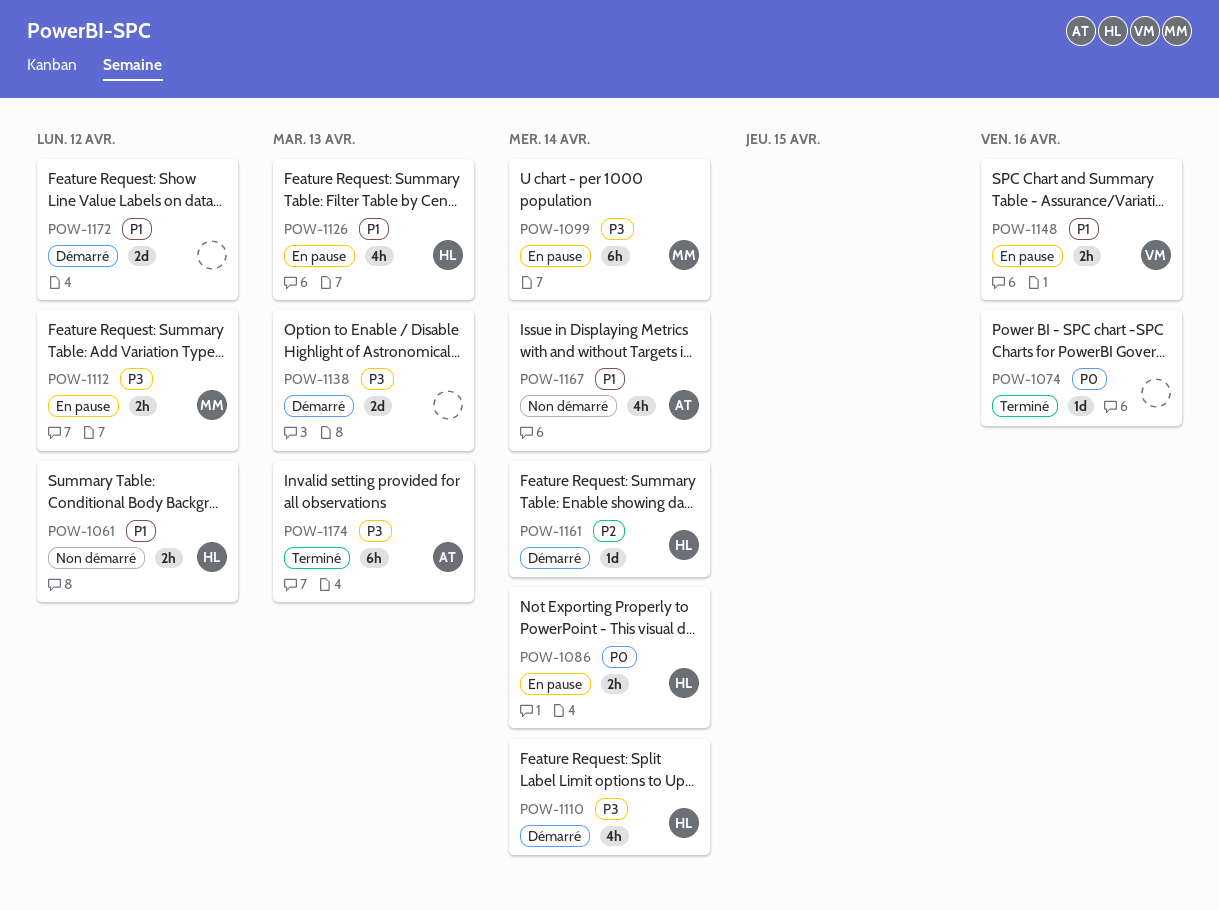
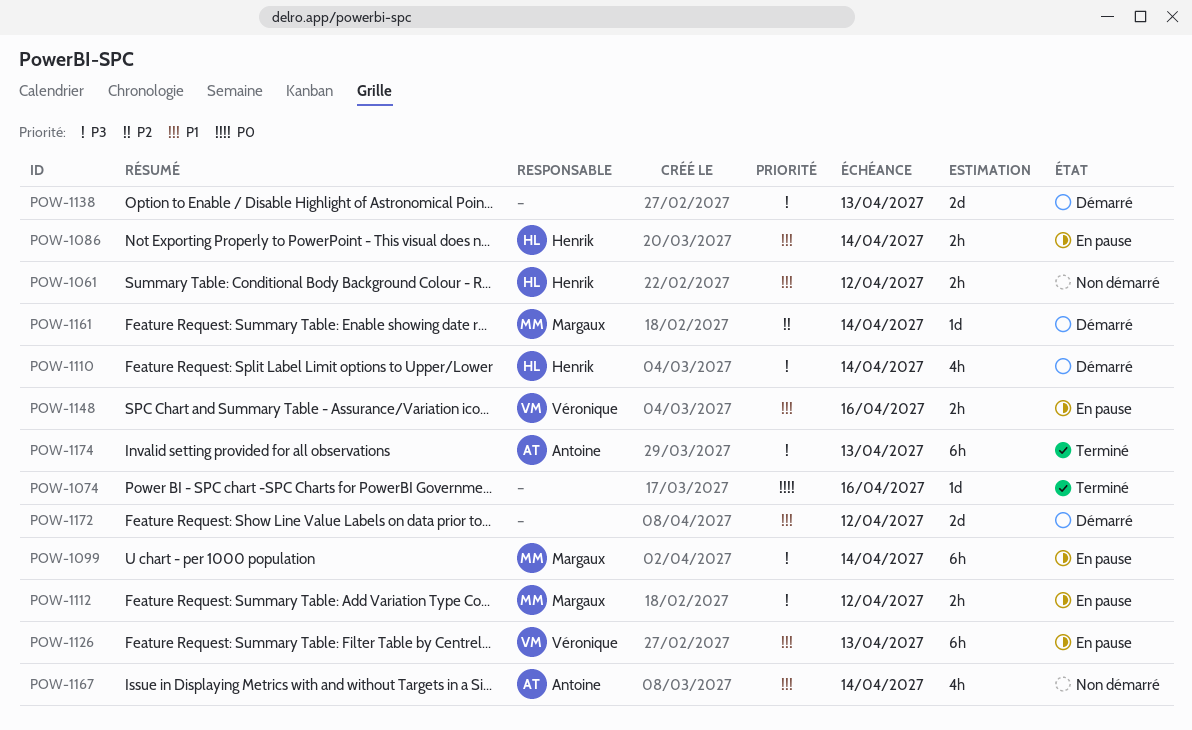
POW-1086, priority: P0 -> P1
POW-1126, owner: Henrik -> Véronique
POW-1126, estimate: 4h -> 6h
POW-1161, owner: Henrik -> Margaux

